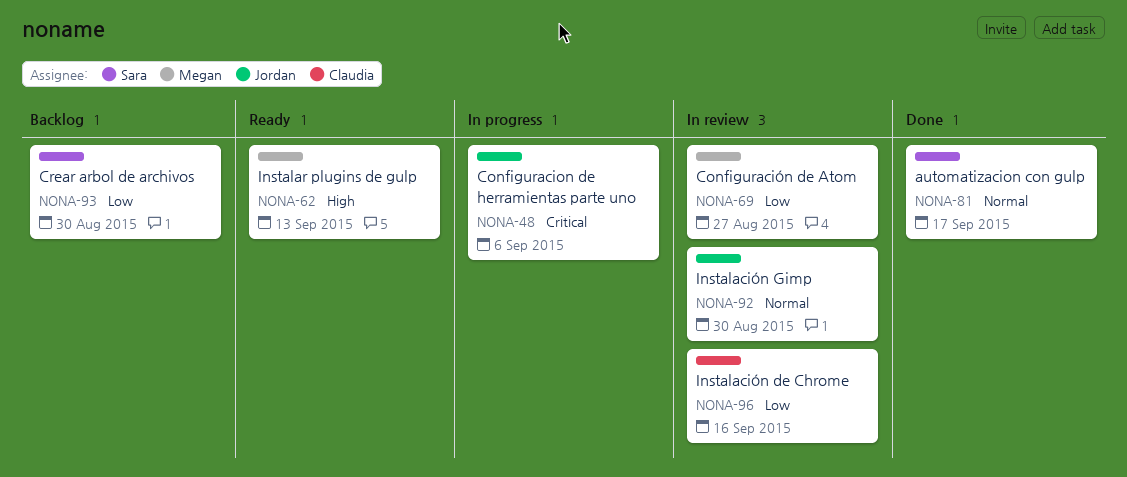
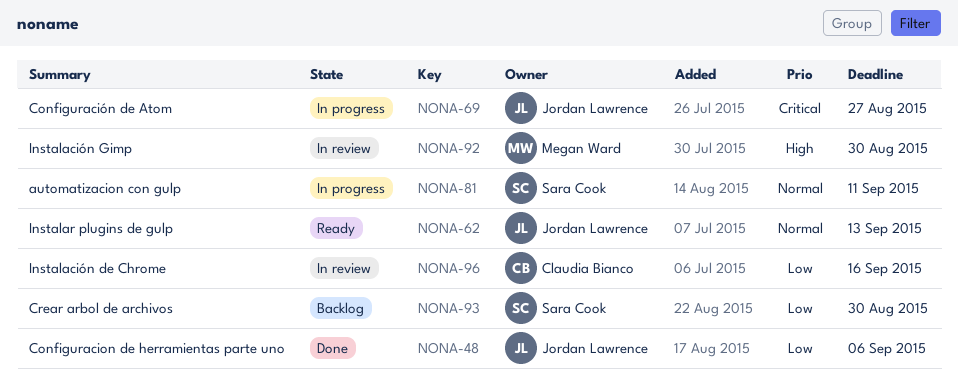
NONA-48, status: In progress -> Done
NONA-48, priority: Critical -> Low
NONA-62, owner: Megan Ward -> Jordan Lawrence
NONA-62, priority: High -> Normal
NONA-69, status: In review -> In progress
NONA-69, owner: Megan Ward -> Jordan Lawrence
NONA-69, priority: Low -> Critical
NONA-81, status: Done -> In progress
NONA-81, due: Sep 17 -> Sep 11
NONA-92, owner: Jordan Lawrence -> Megan Ward
NONA-92, priority: Normal -> High

